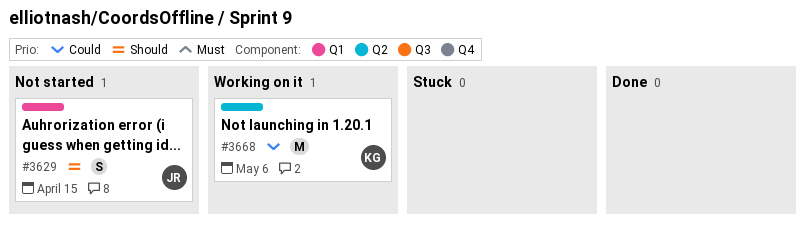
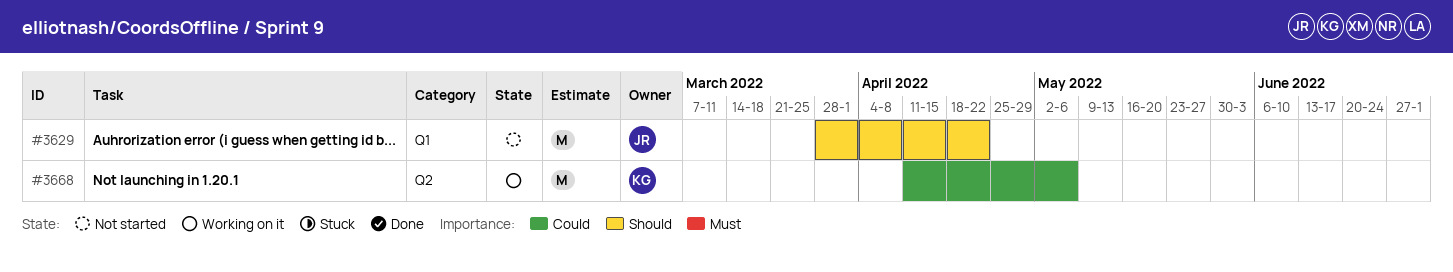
#3629, estimate: S -> M
#3629, due: Apr 15 -> Apr 22

